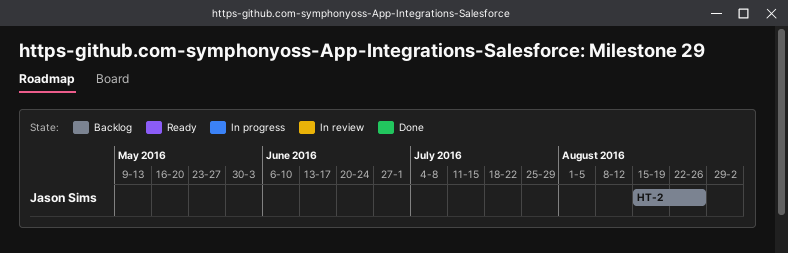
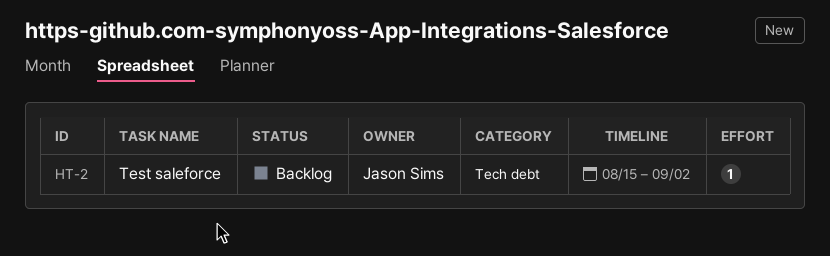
HT-2, due: Aug 26 -> Sep 2

